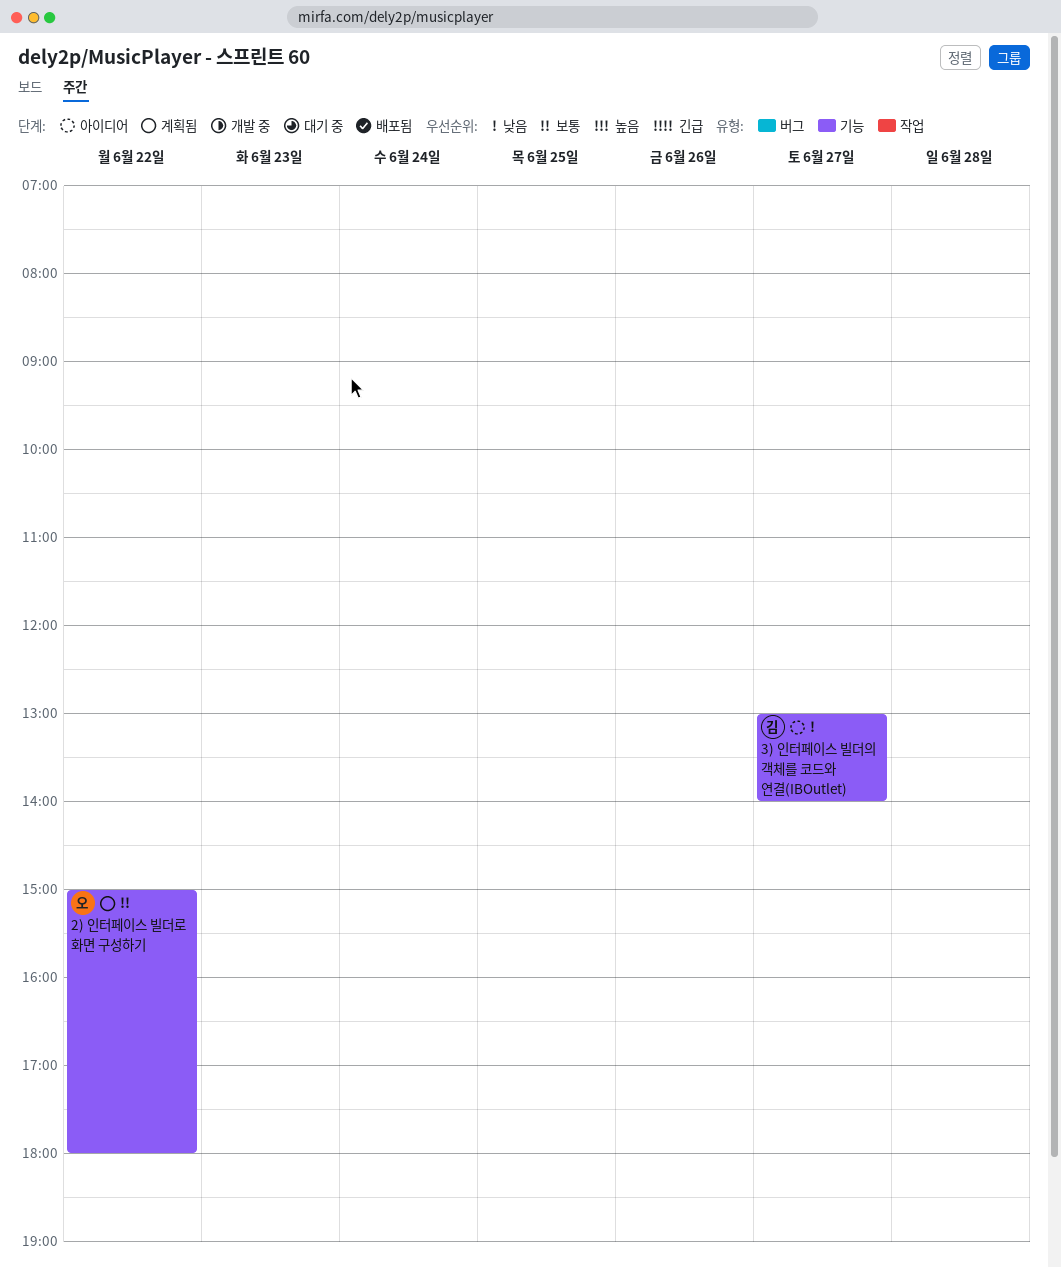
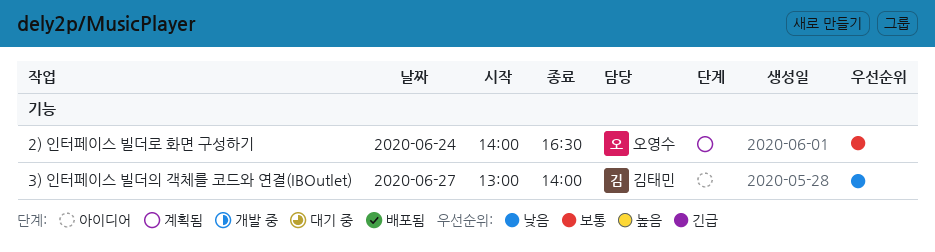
2) 인터페이스 빌더로 화면 구성하기, day: Jun 22 -> Jun 24
2) 인터페이스 빌더로 화면 구성하기, begins: 15:00 -> 14:00
2) 인터페이스 빌더로 화면 구성하기, ends: 18:00 -> 16:30

